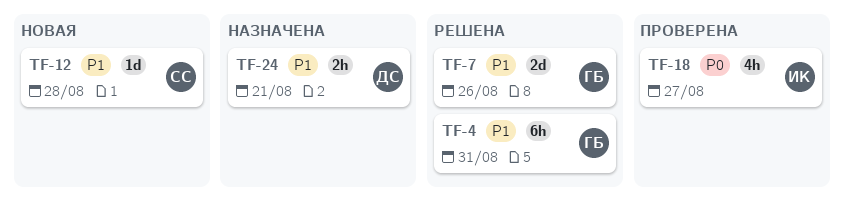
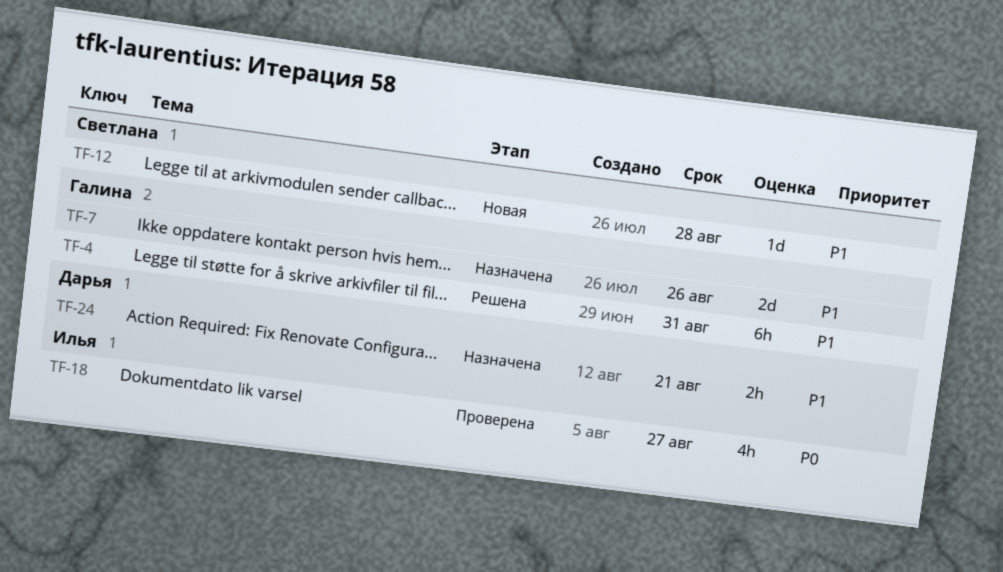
TF-7, status: Решена -> Назначена

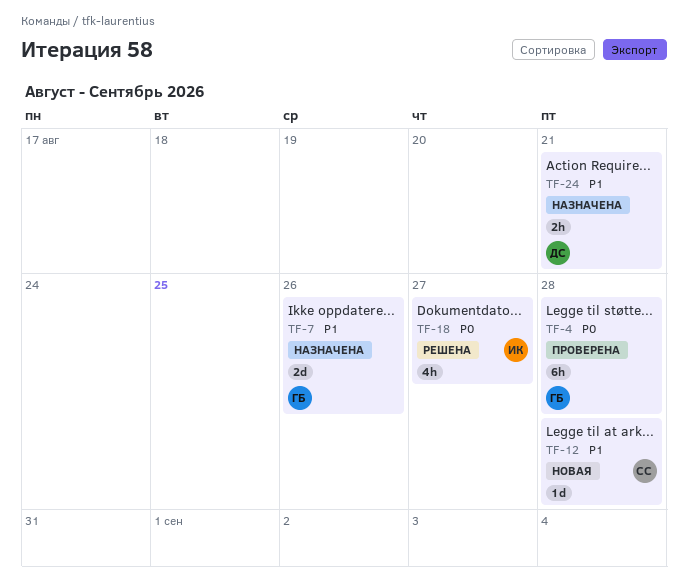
TF-4, status: Решена -> Проверена
TF-4, priority: P1 -> P0
TF-4, due: Aug 31 -> Aug 28
TF-18, status: Проверена -> Решена

